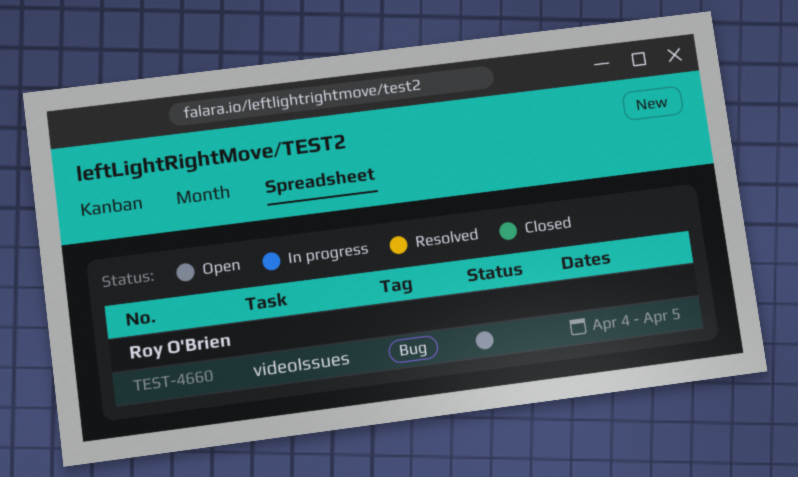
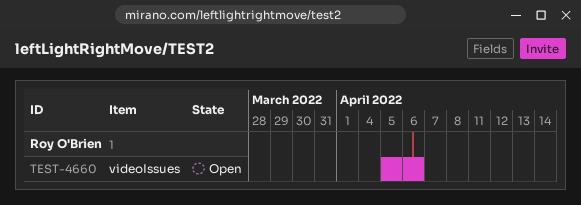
TEST-4660, start: Apr 4 -> Apr 5
TEST-4660, due: Apr 5 -> Apr 6

